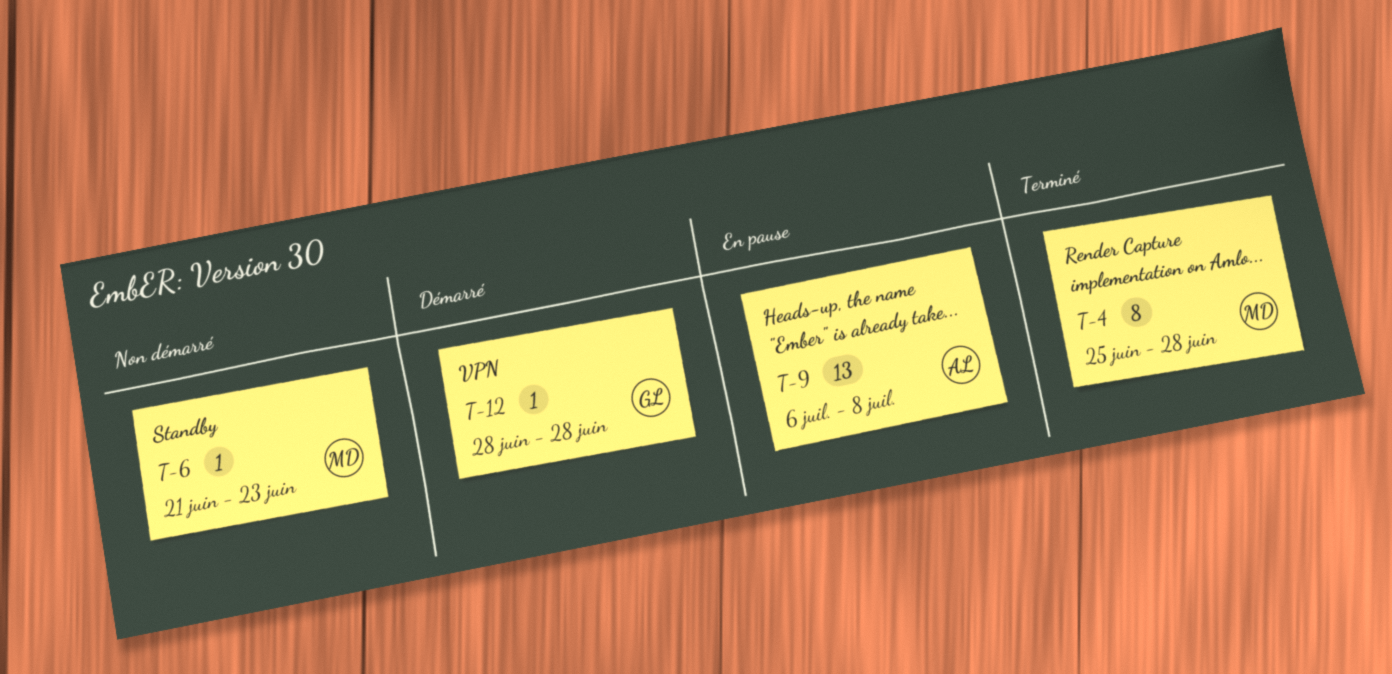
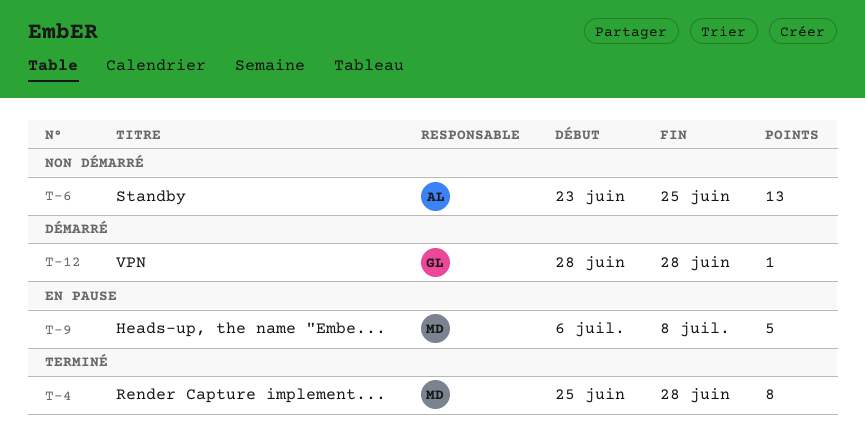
T-6, owner: MD -> AL
T-6, estimate: 1 -> 13
T-6, start: Jun 21 -> Jun 23
T-6, due: Jun 23 -> Jun 25
T-9, owner: AL -> MD
T-9, estimate: 13 -> 5

